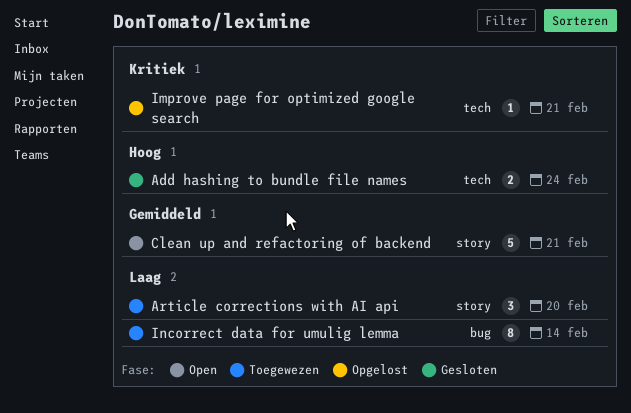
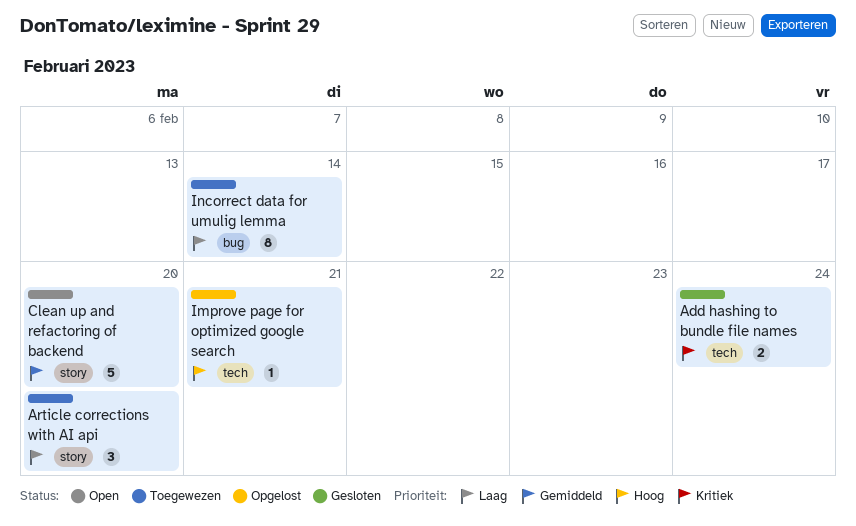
Add hashing to bundle file names, priority: Hoog -> Kritiek
Clean up and refactoring of backend, due: Feb 21 -> Feb 20
Improve page for optimized google search, priority: Kritiek -> Hoog

